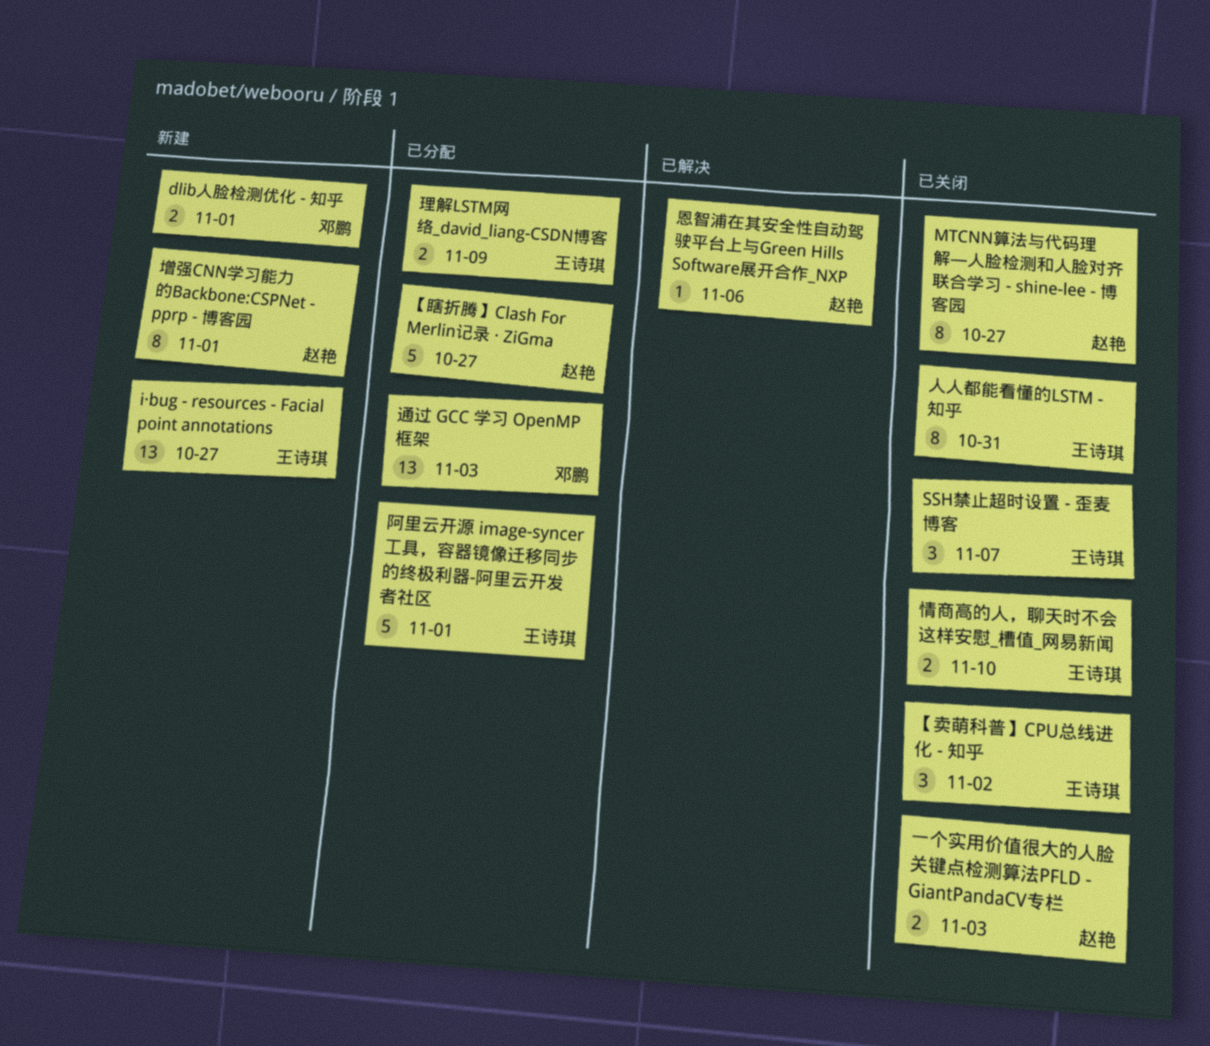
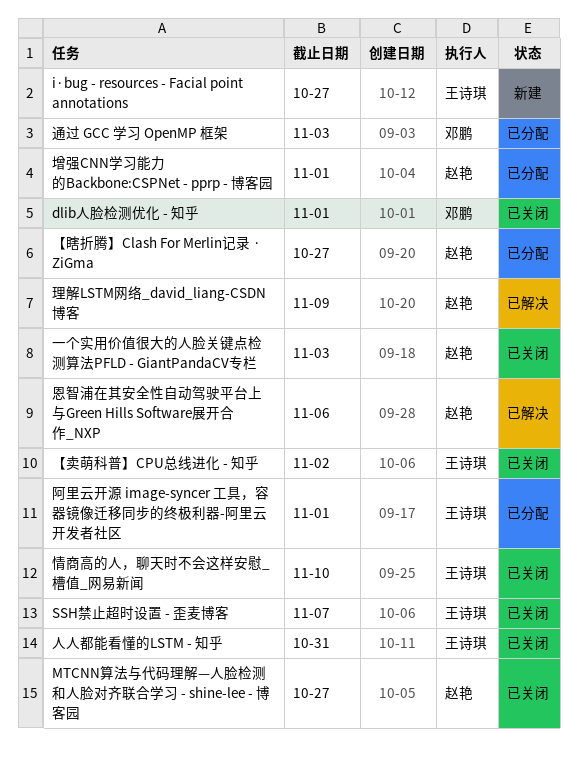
dlib人脸检测优化 - 知乎, status: 新建 -> 已关闭
增强CNN学习能力的Backbone:CSPNet - pprp - 博客园, status: 新建 -> 已分配
理解LSTM网络_david_liang-CSDN博客, status: 已分配 -> 已解决
理解LSTM网络_david_liang-CSDN博客, owner: 王诗琪 -> 赵艳

